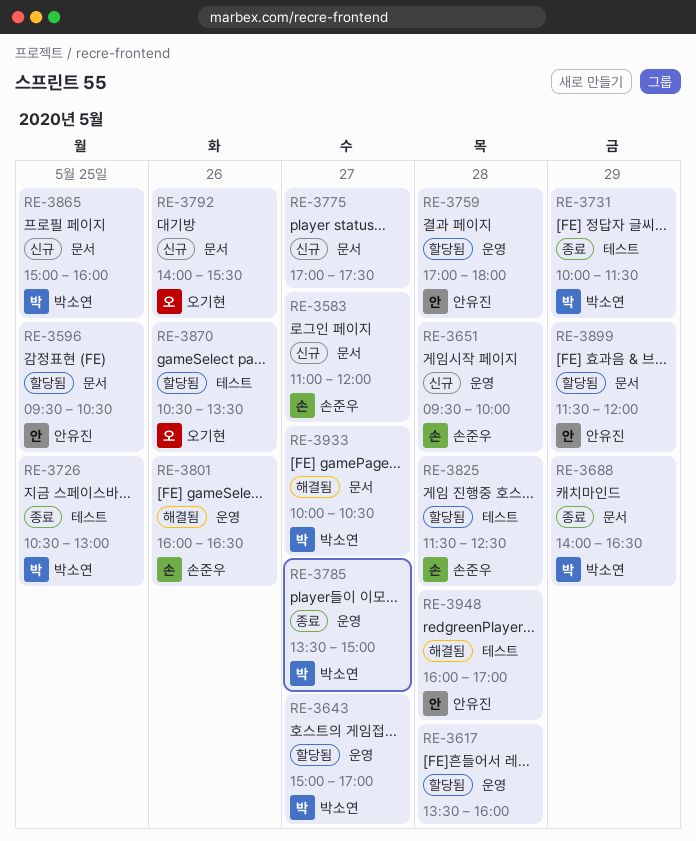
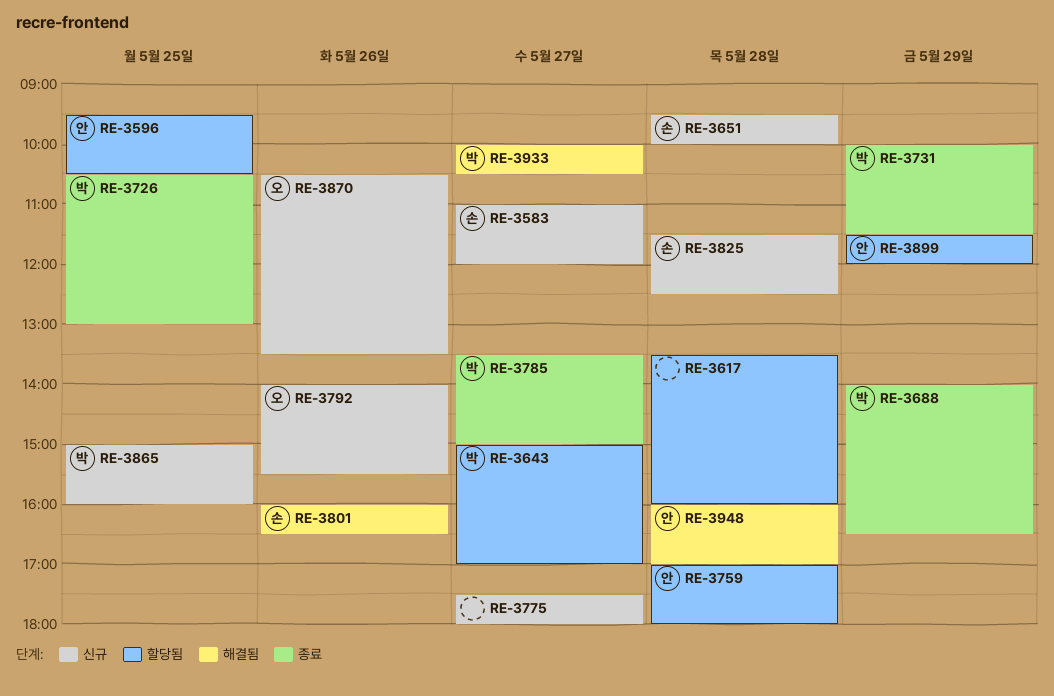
RE-3775, begins: 17:00 -> 17:30
RE-3775, ends: 17:30 -> 18:00
RE-3825, status: 할당됨 -> 신규
RE-3870, status: 할당됨 -> 신규

